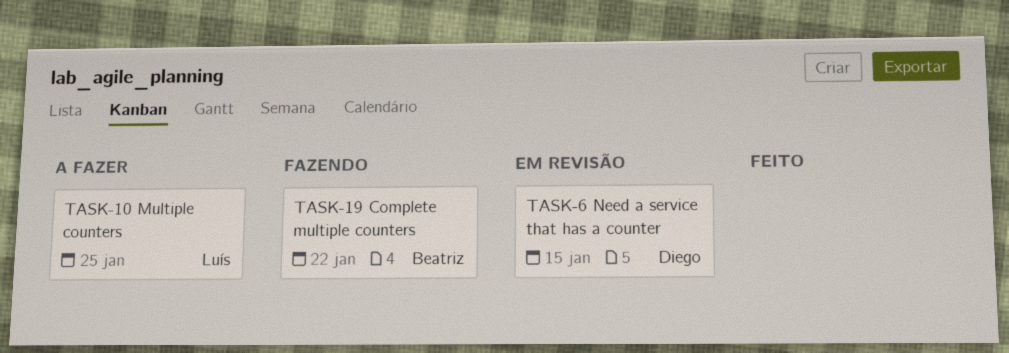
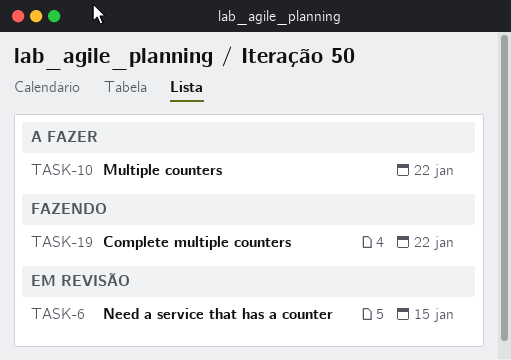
TASK-10, due: Jan 25 -> Jan 22

